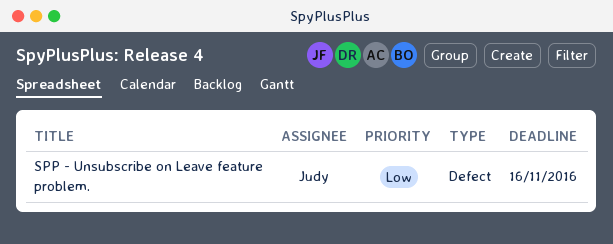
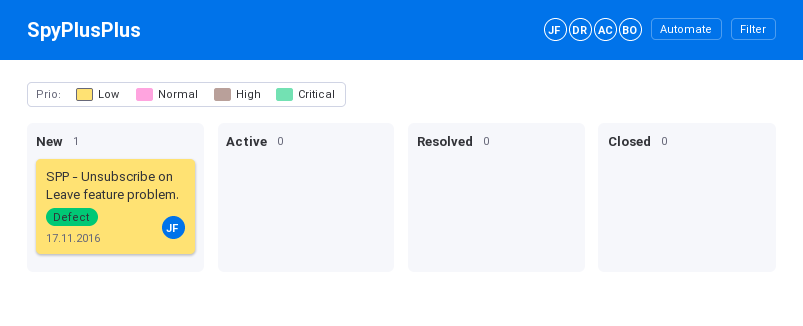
SPP - Unsubscribe on Leave feature problem., due: Nov 16 -> Nov 17

